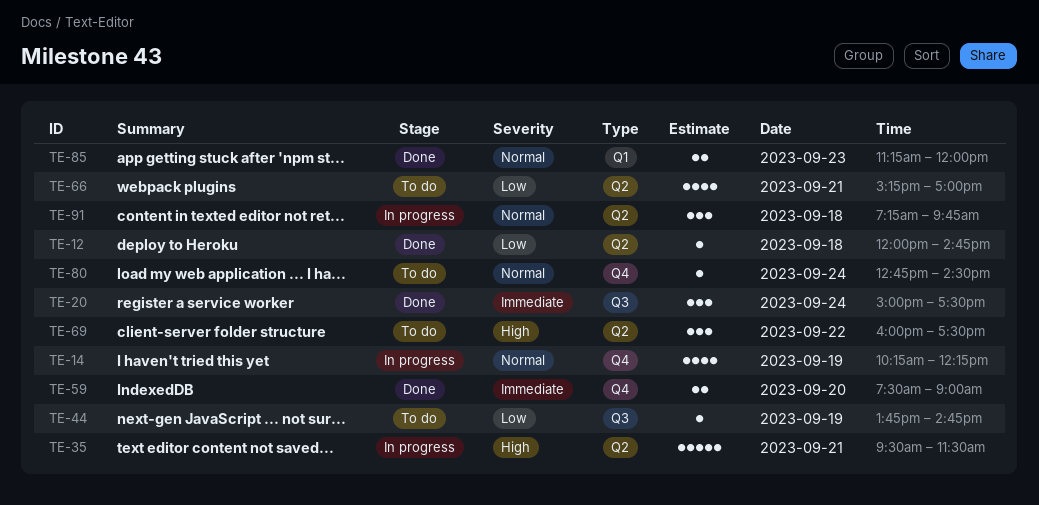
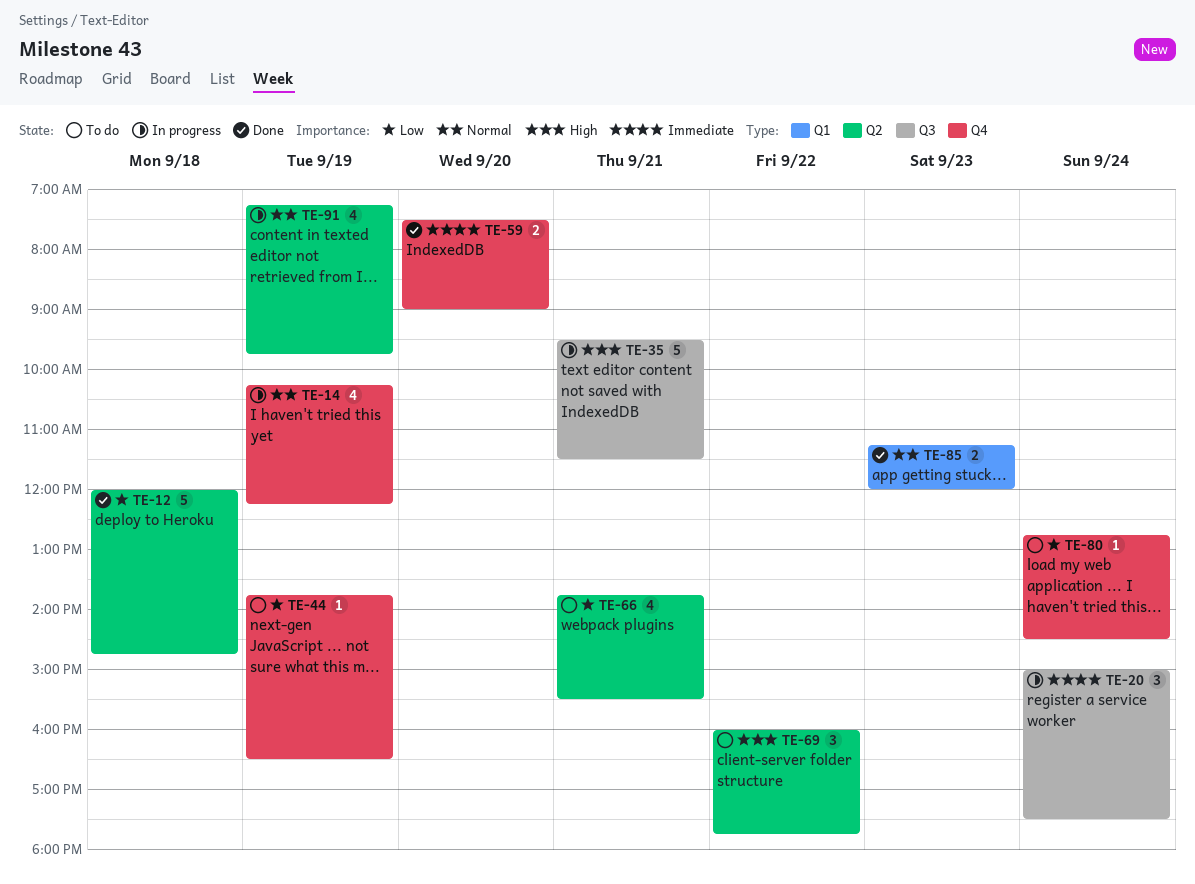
TE-12, estimate: 1 -> 5
TE-20, status: Done -> In progress
TE-35, label: Q2 -> Q3
TE-44, label: Q3 -> Q4
TE-44, ends: 14:45 -> 16:30
TE-66, begins: 15:15 -> 13:45
TE-66, ends: 17:00 -> 15:30
TE-69, ends: 17:30 -> 17:45
TE-80, priority: Normal -> Low
TE-91, estimate: 3 -> 4
TE-91, day: Sep 18 -> Sep 19

